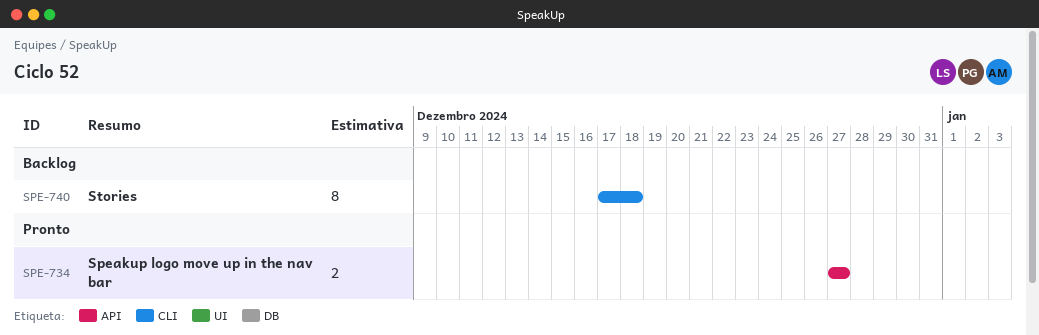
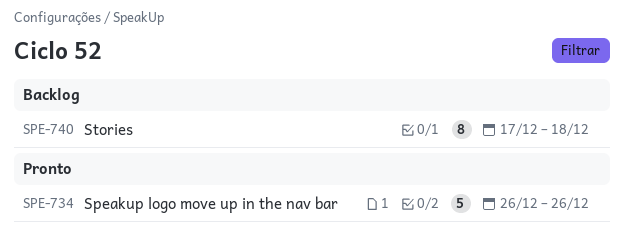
SPE-734, estimate: 2 -> 5
SPE-734, start: Dec 27 -> Dec 26
SPE-734, due: Dec 27 -> Dec 26

